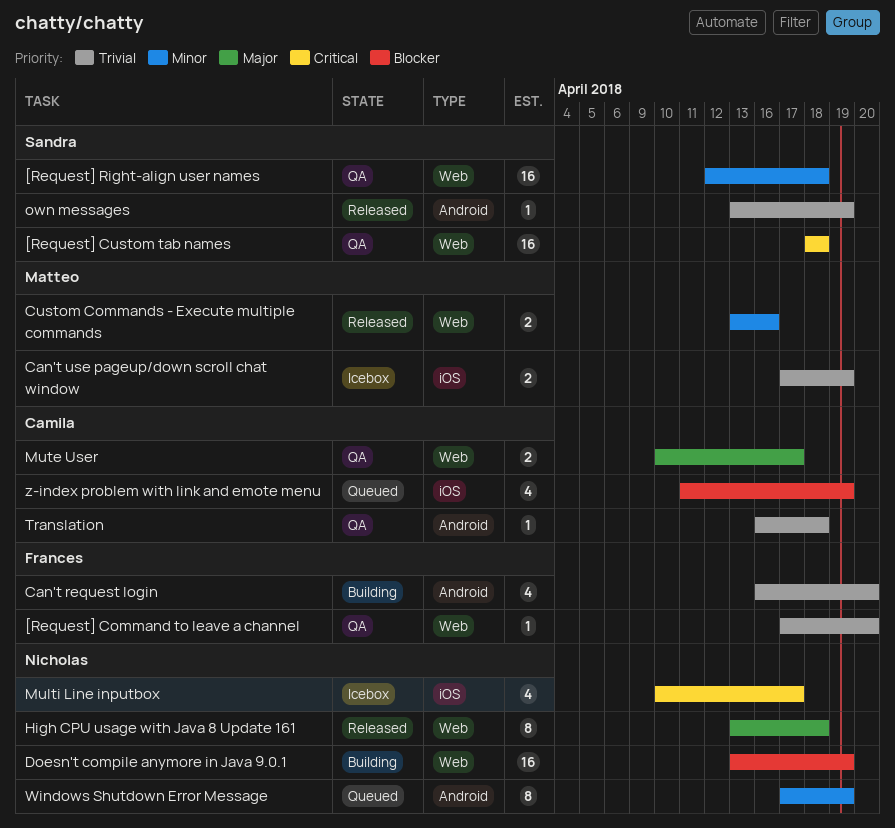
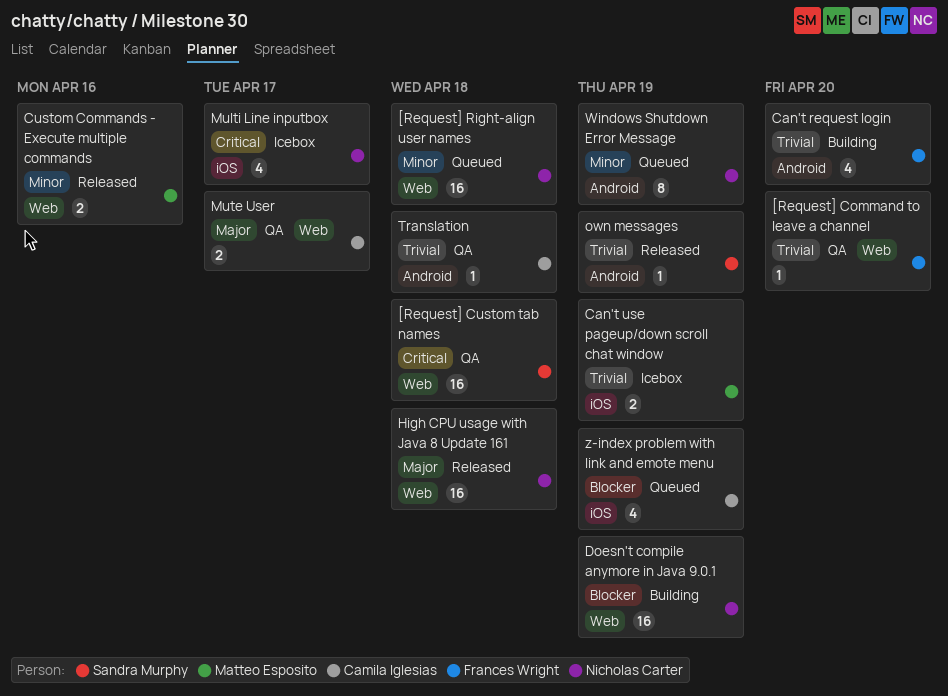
[Request] Right-align user names, status: QA -> Queued
[Request] Right-align user names, owner: Sandra Murphy -> Nicholas Carter
High CPU usage with Java 8 Update 161, estimate: 8 -> 16

